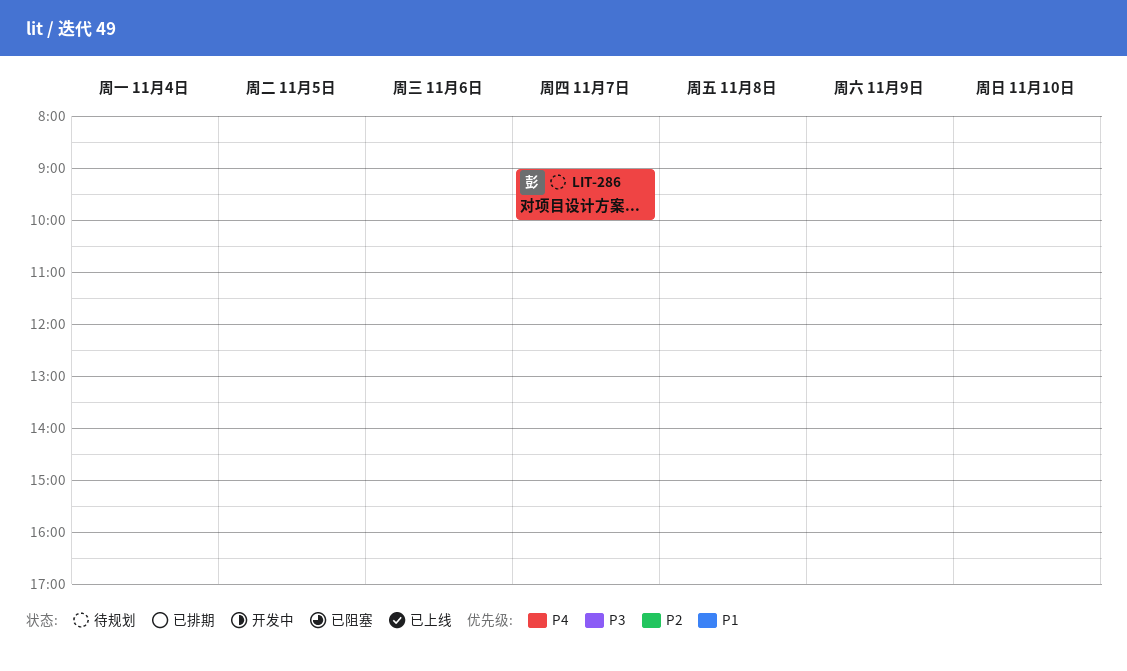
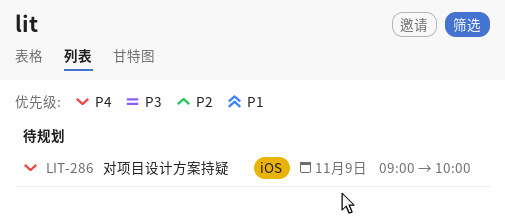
LIT-286, day: Nov 7 -> Nov 9

